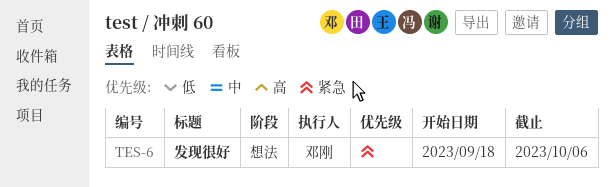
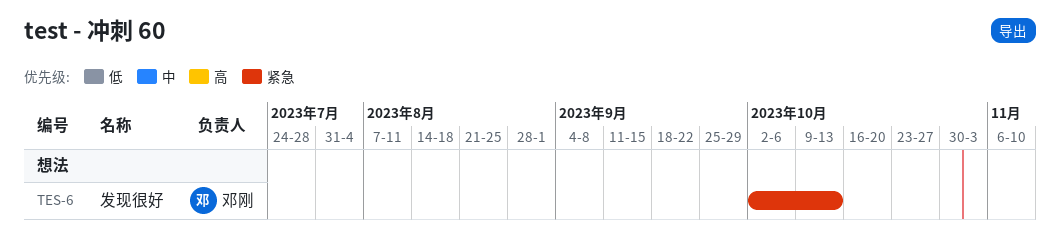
TES-6, start: Sep 18 -> Oct 2
TES-6, due: Oct 6 -> Oct 13

